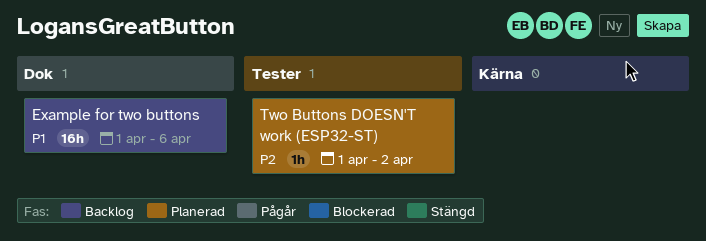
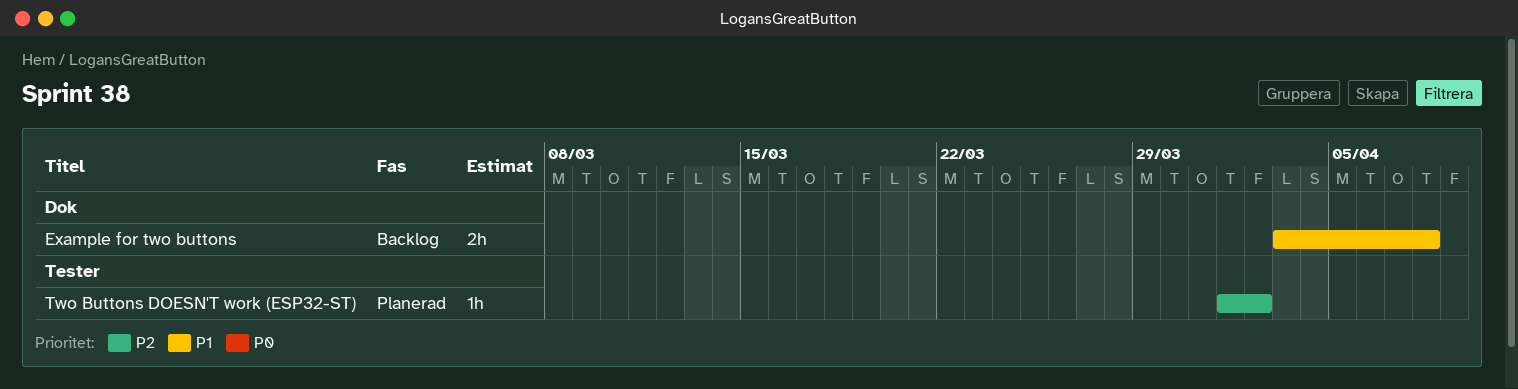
Example for two buttons, estimate: 16h -> 2h
Example for two buttons, start: Apr 1 -> Apr 3
Example for two buttons, due: Apr 6 -> Apr 8

